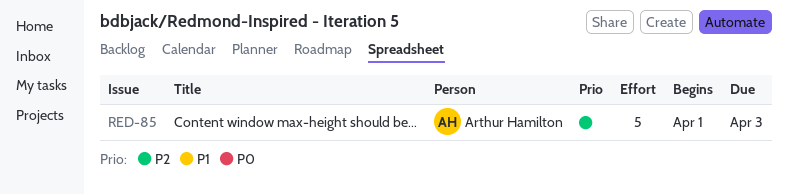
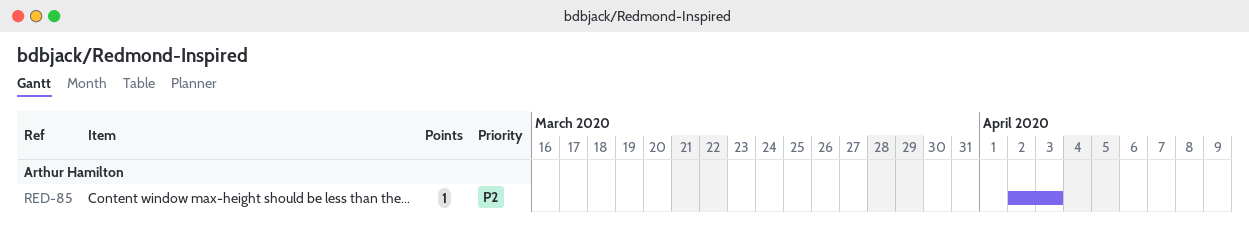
RED-85, estimate: 5 -> 1
RED-85, start: Apr 1 -> Apr 2

